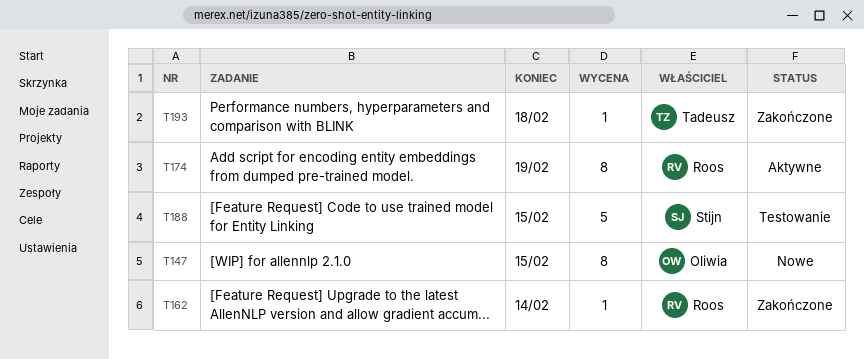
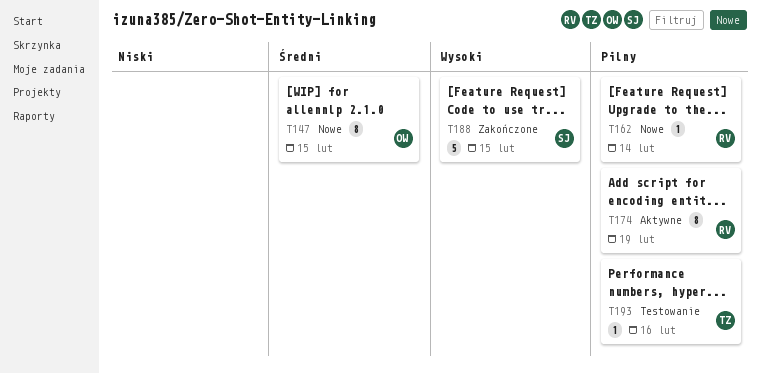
T162, status: Zakończone -> Nowe
T188, status: Testowanie -> Zakończone
T193, status: Zakończone -> Testowanie
T193, due: Feb 18 -> Feb 16

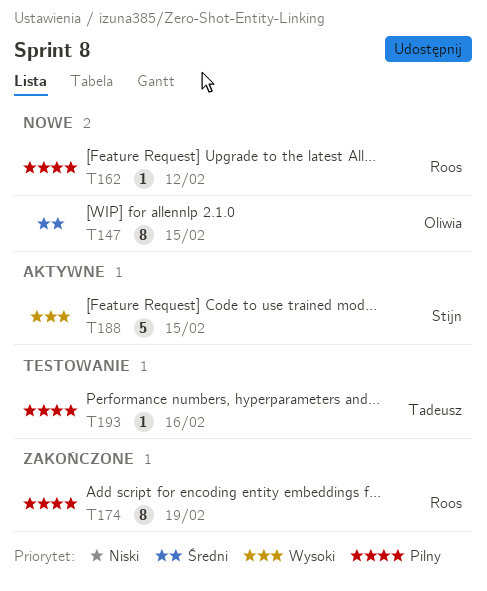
T162, due: Feb 14 -> Feb 12
T174, status: Aktywne -> Zakończone
T188, status: Zakończone -> Aktywne

